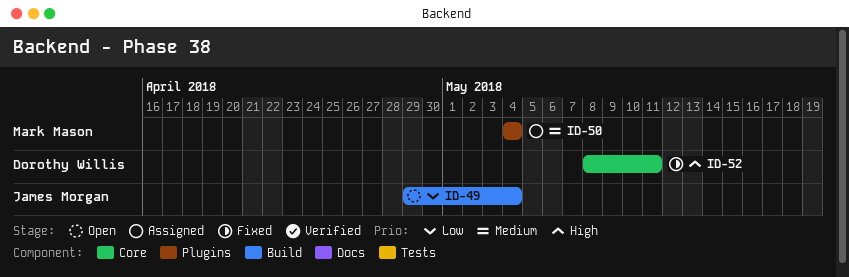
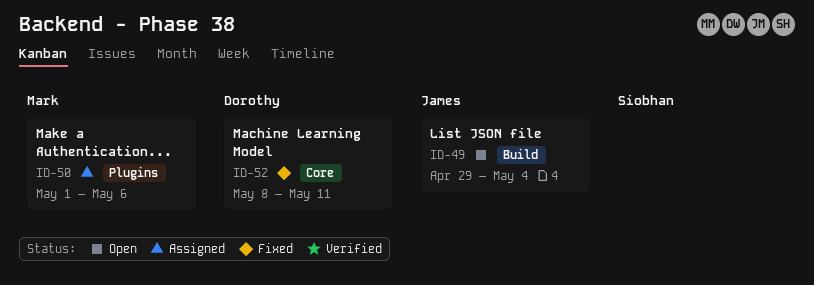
ID-50, start: May 4 -> May 1
ID-50, due: May 4 -> May 6

